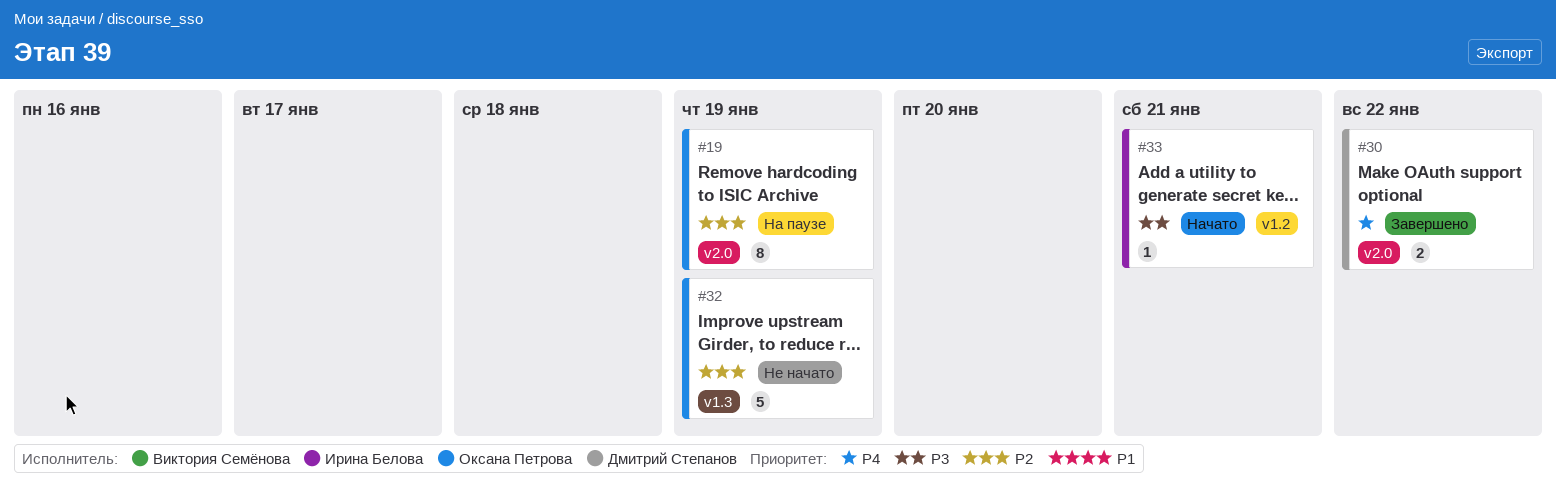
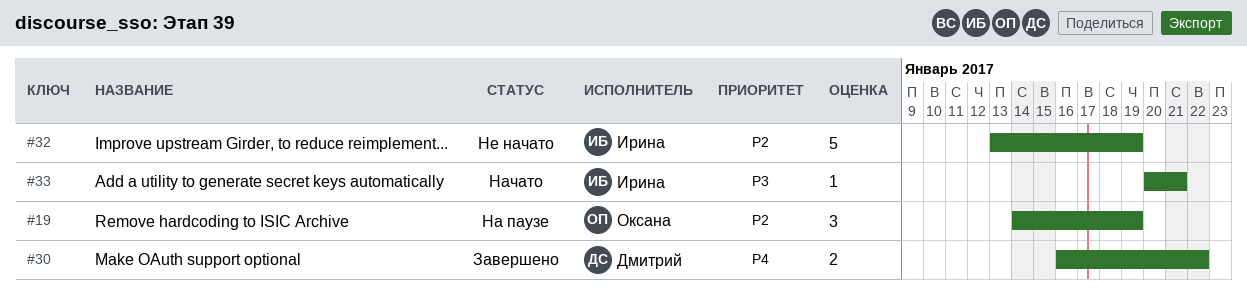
#19, estimate: 8 -> 3
#32, owner: Оксана Петрова -> Ирина Белова

